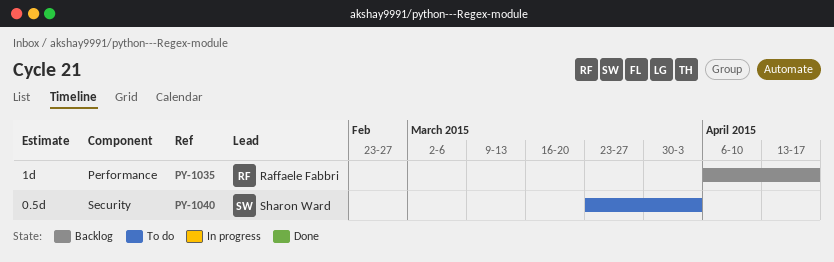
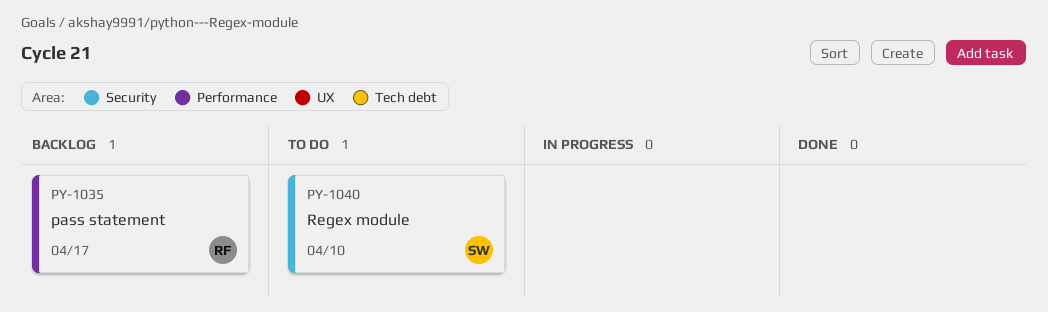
PY-1040, due: Apr 3 -> Apr 10

